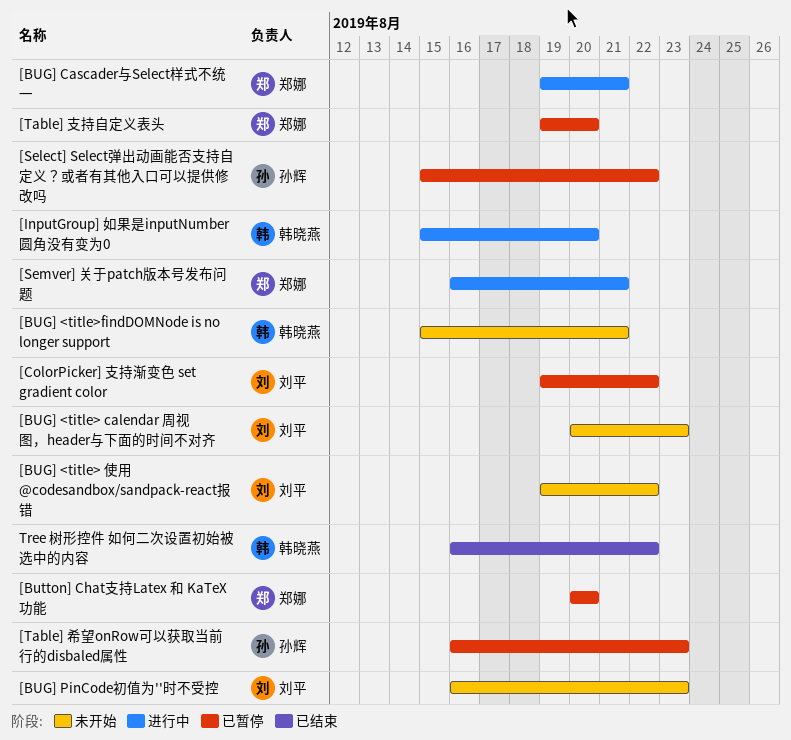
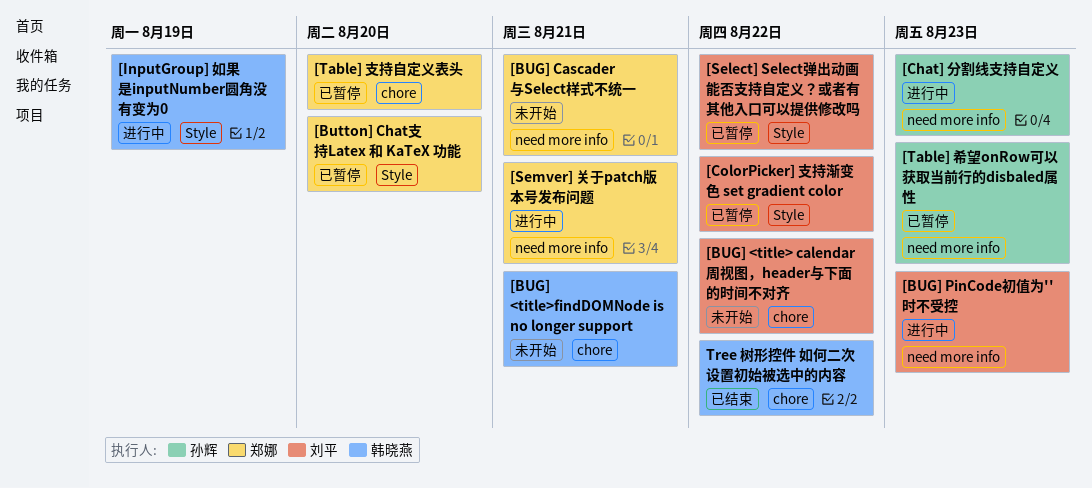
[BUG] <title> calendar 周视图，header与下面的时间不对齐, due: Aug 23 -> Aug 22
[BUG] <title> 使用 @codesandbox/sandpack-react报错: present -> none
[BUG] Cascader与Select样式不统一, status: 进行中 -> 未开始
[BUG] PinCode初值为''时不受控, status: 未开始 -> 进行中
[Chat] 分割线支持自定义: none -> present
[InputGroup] 如果是inputNumber圆角没有变为0, due: Aug 20 -> Aug 19
[Select] Select弹出动画能否支持自定义？或者有其他入口可以提供修改吗, owner: 孙辉 -> 刘平

